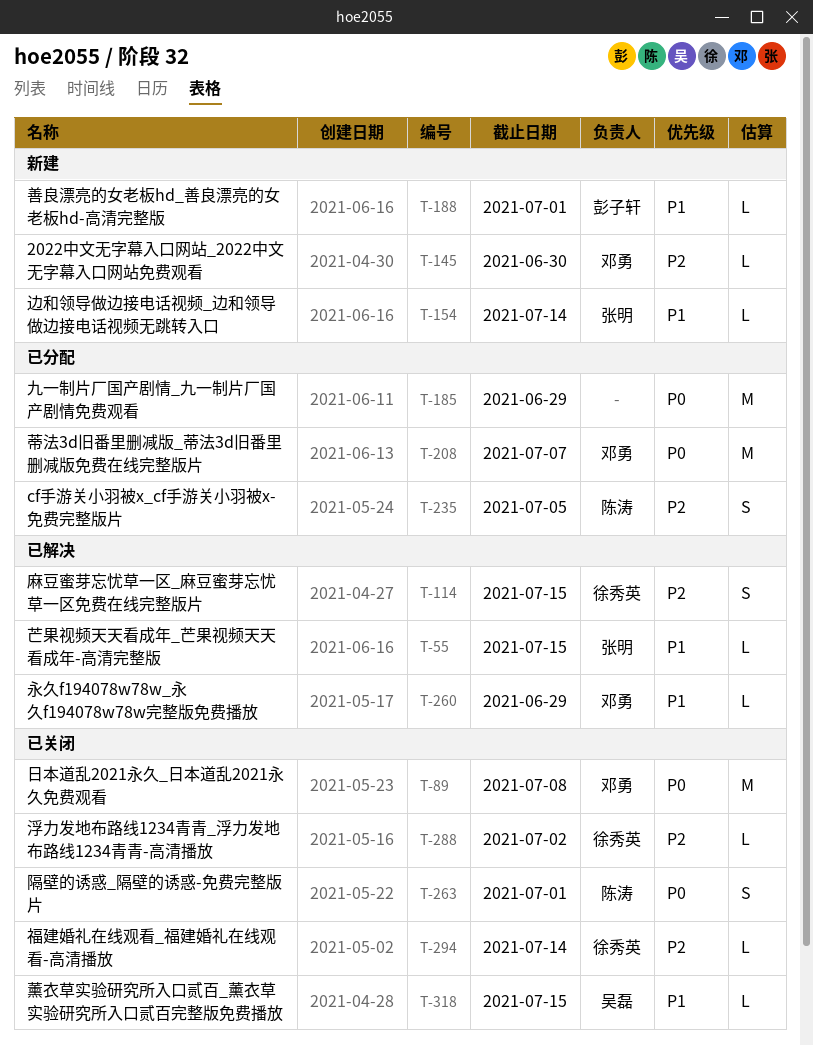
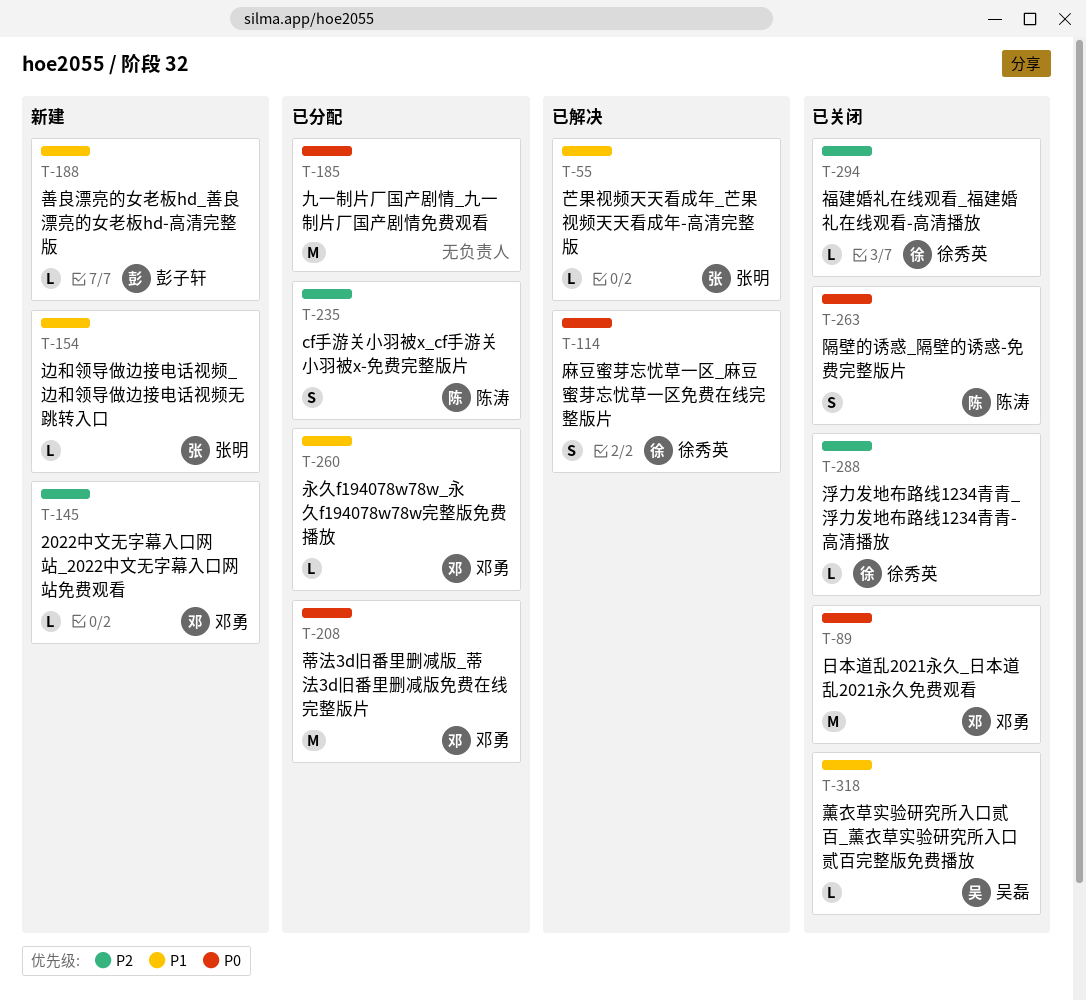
T-114, priority: P2 -> P0
T-260, status: 已解决 -> 已分配

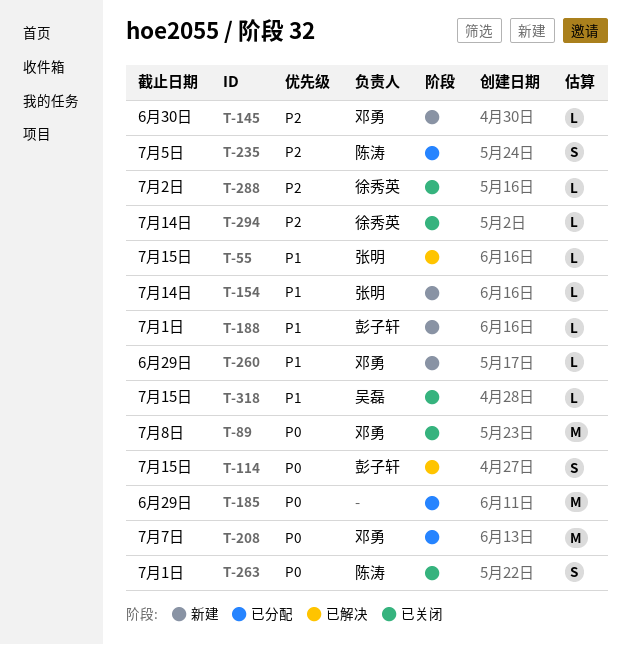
T-114, owner: 徐秀英 -> 彭子轩
T-260, status: 已分配 -> 新建

